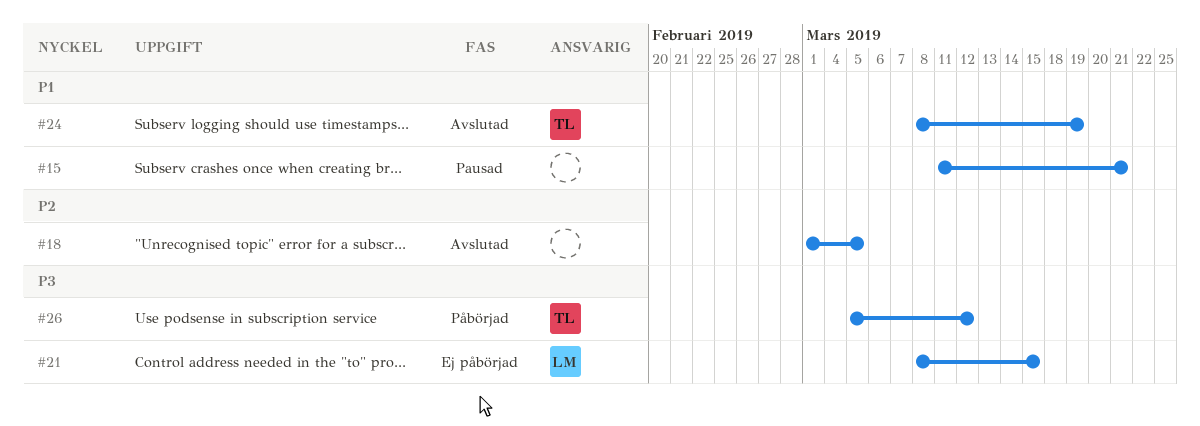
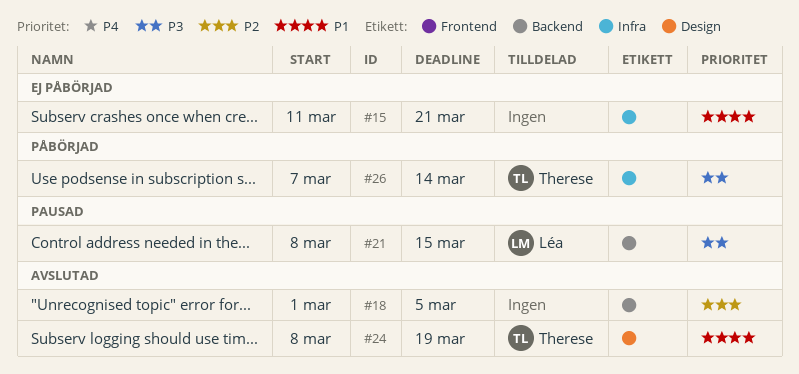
#15, status: Pausad -> Ej påbörjad
#21, status: Ej påbörjad -> Pausad
#26, start: Mar 5 -> Mar 7
#26, due: Mar 12 -> Mar 14

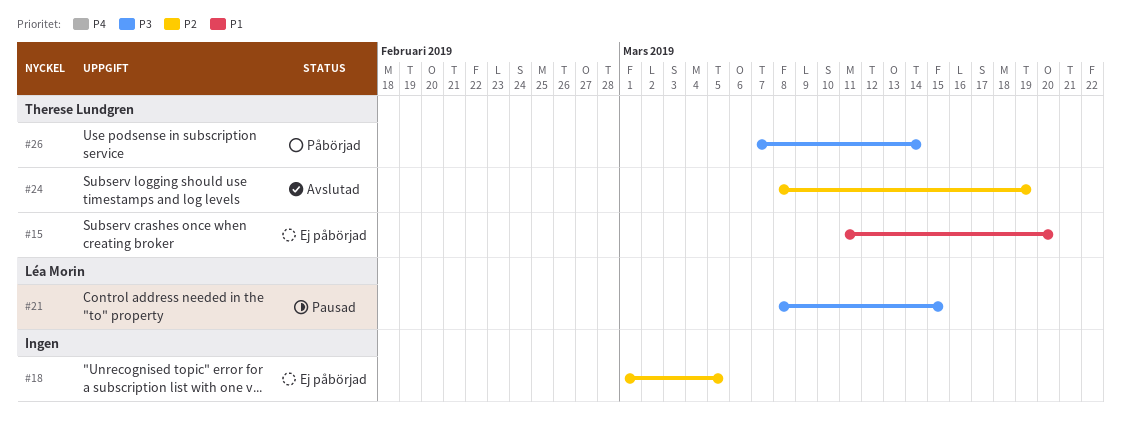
#15, owner: none -> Therese Lundgren
#15, due: Mar 21 -> Mar 20
#18, status: Avslutad -> Ej påbörjad
#24, priority: P1 -> P2

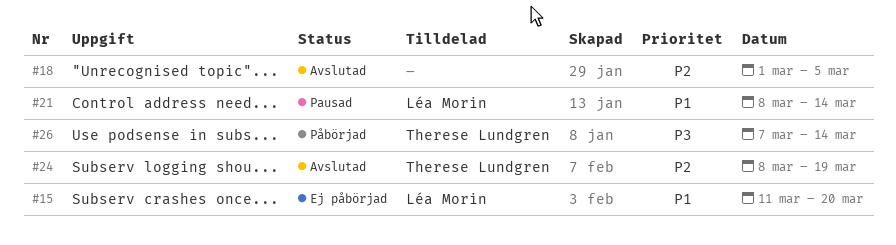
#15, owner: Therese Lundgren -> Léa Morin
#18, status: Ej påbörjad -> Avslutad
#21, priority: P3 -> P1
#21, due: Mar 15 -> Mar 14

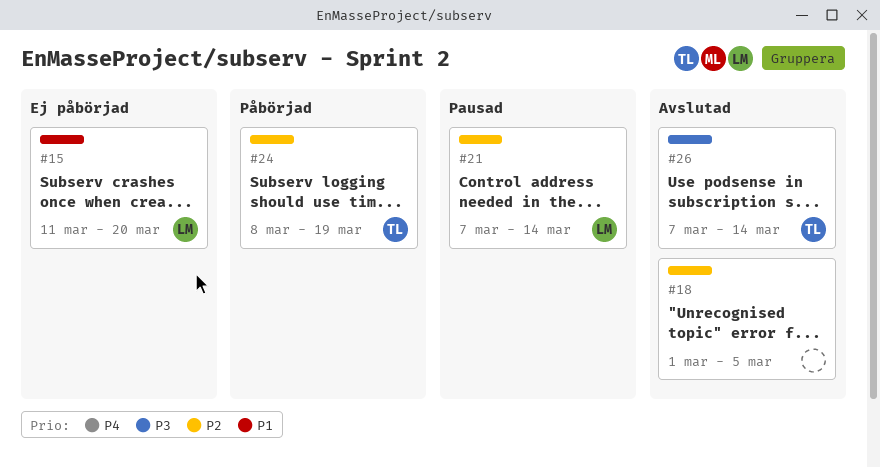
#21, priority: P1 -> P2
#21, start: Mar 8 -> Mar 7
#24, status: Avslutad -> Påbörjad
#26, status: Påbörjad -> Avslutad

